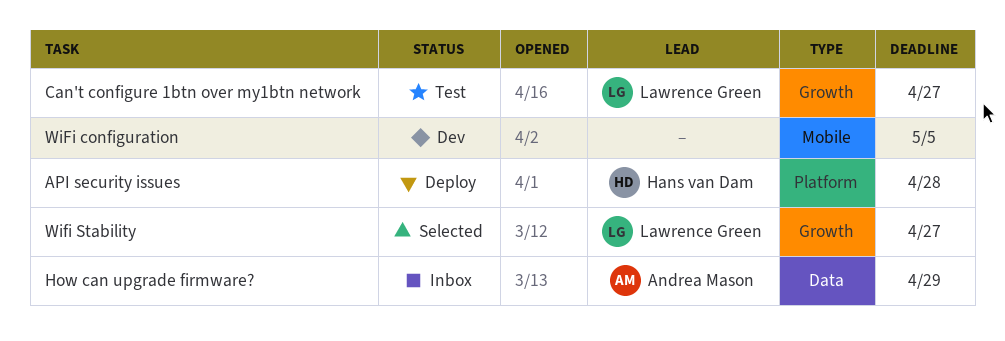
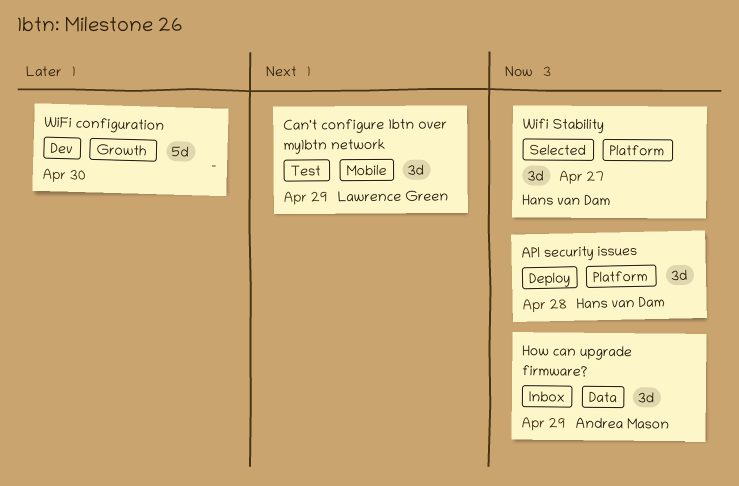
Can't configure 1btn over my1btn network, label: Growth -> Mobile
Can't configure 1btn over my1btn network, due: Apr 27 -> Apr 29
WiFi configuration, label: Mobile -> Growth
WiFi configuration, due: May 5 -> Apr 30
Wifi Stability, owner: Lawrence Green -> Hans van Dam
Wifi Stability, label: Growth -> Platform

